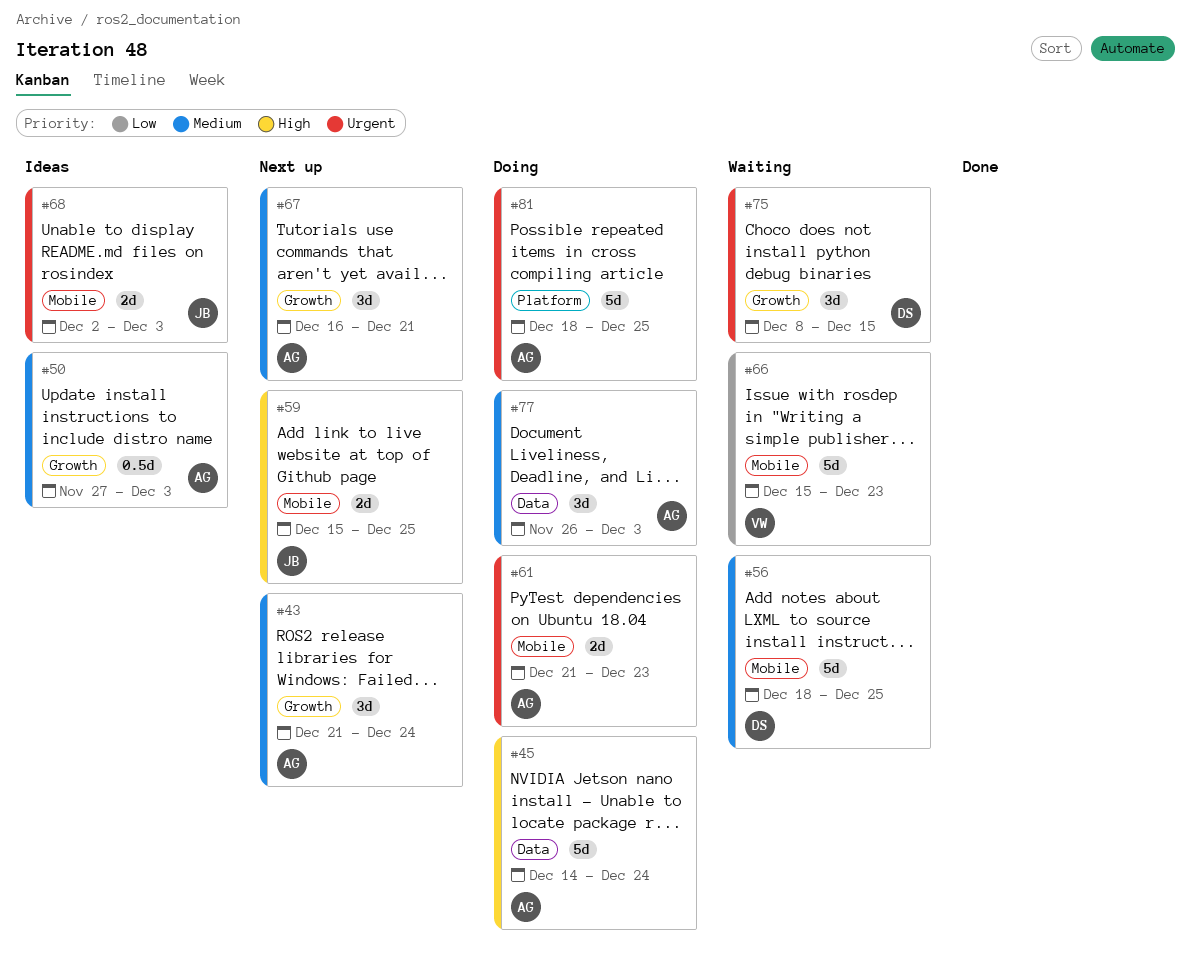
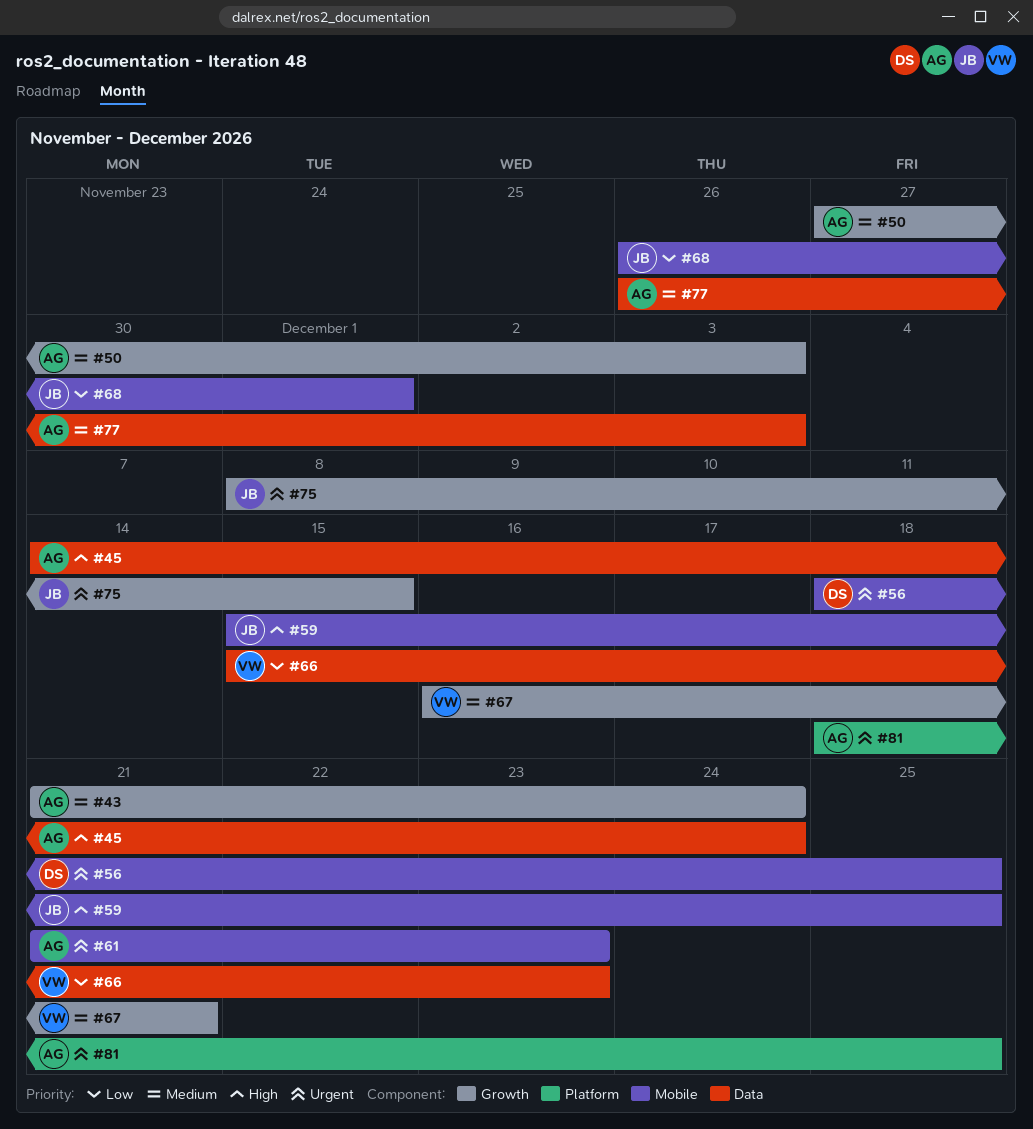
#56, priority: Medium -> Urgent
#66, label: Mobile -> Data
#67, owner: AG -> VW
#68, priority: Urgent -> Low
#68, start: Dec 2 -> Nov 26
#68, due: Dec 3 -> Dec 1
#75, owner: DS -> JB

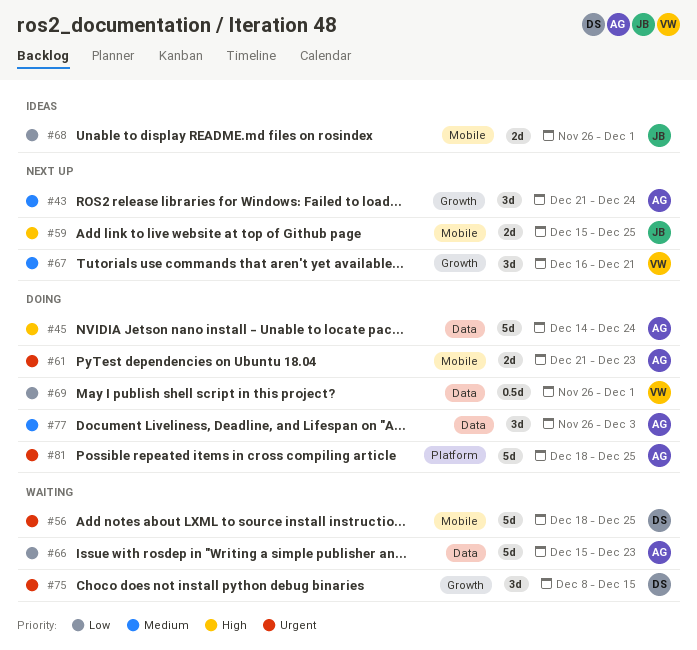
#50: present -> none
#66, owner: VW -> AG
#69: none -> present
#75, owner: JB -> DS

